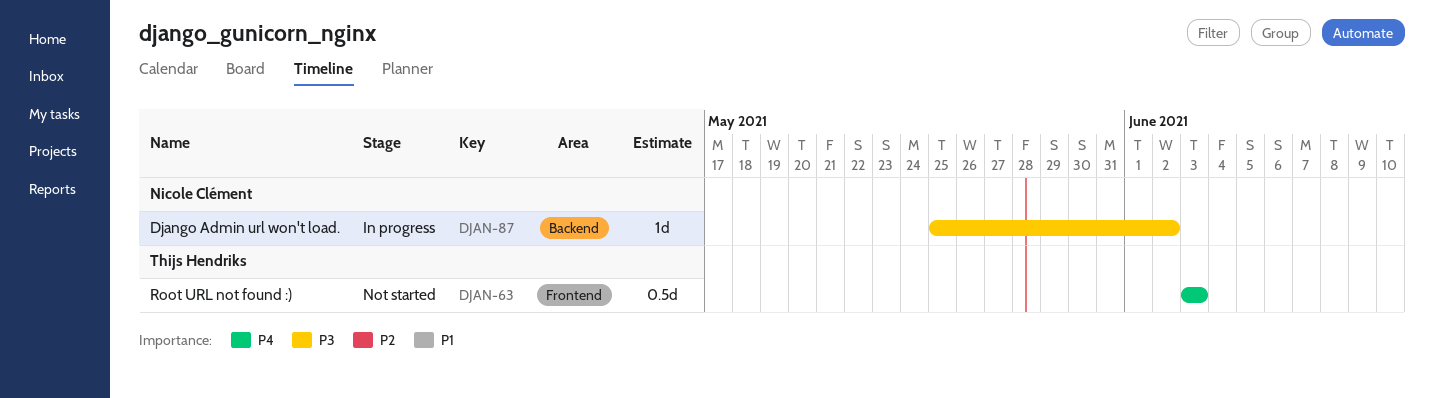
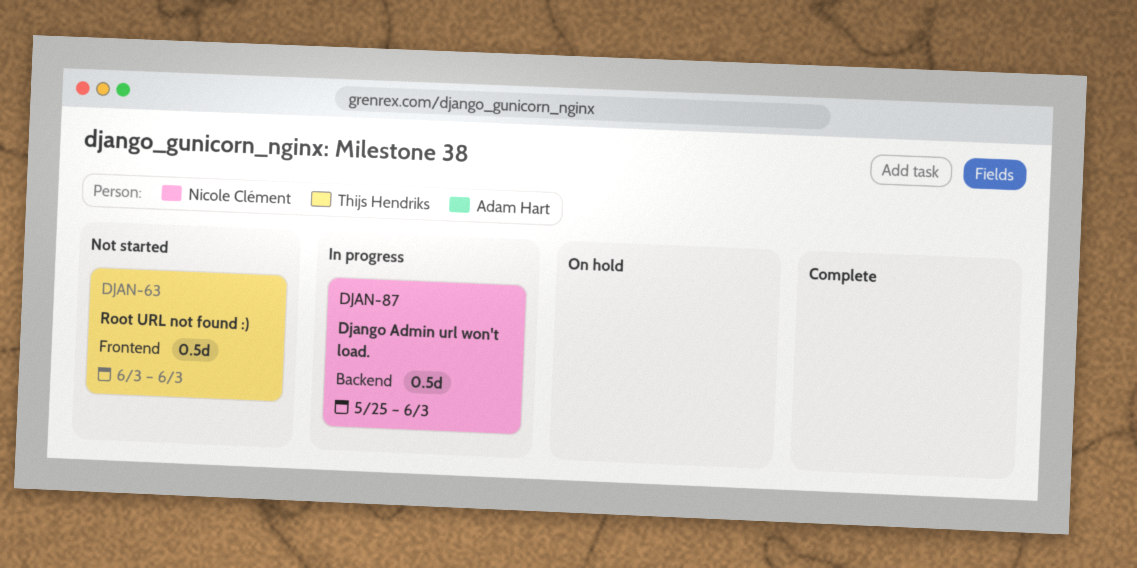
DJAN-87, estimate: 1d -> 0.5d
DJAN-87, due: Jun 2 -> Jun 3

